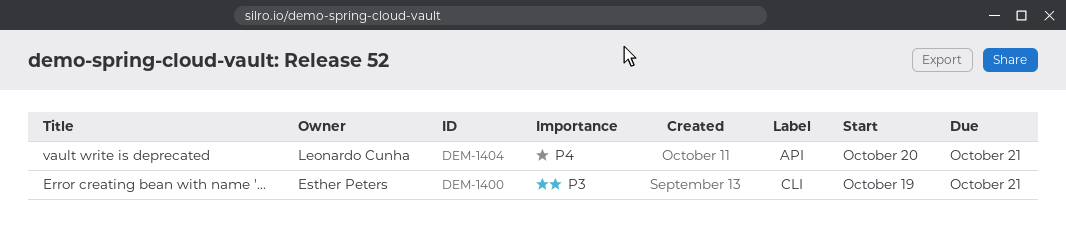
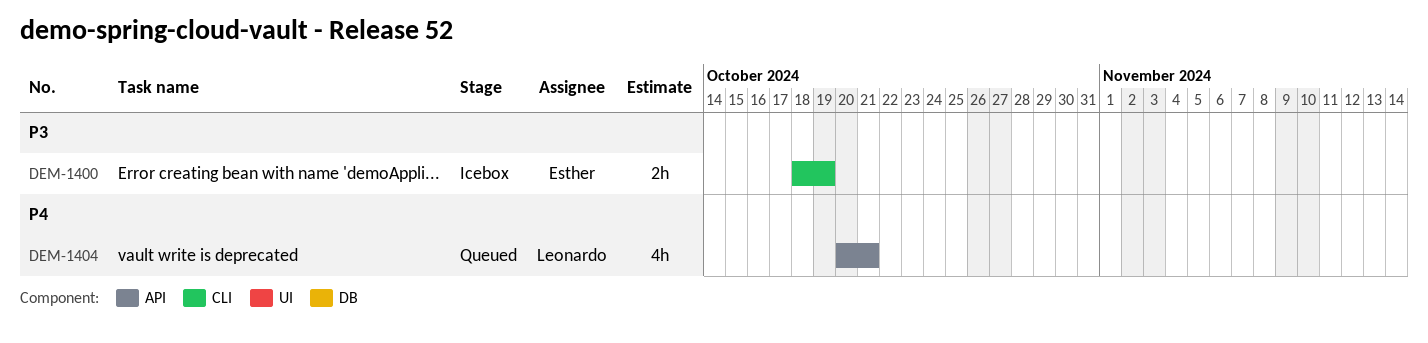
DEM-1400, start: Oct 19 -> Oct 18
DEM-1400, due: Oct 21 -> Oct 19

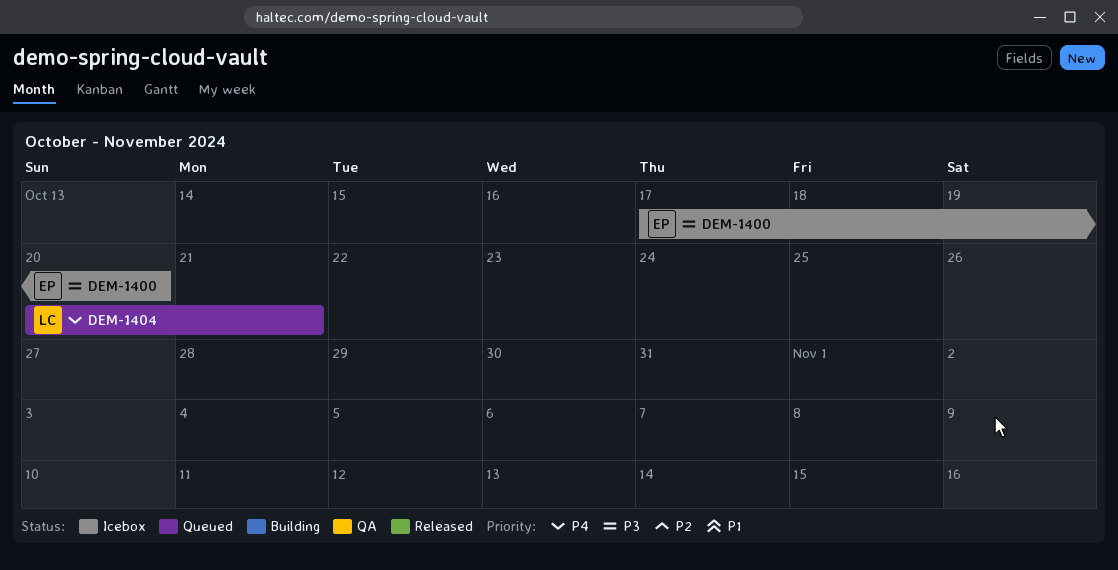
DEM-1400, start: Oct 18 -> Oct 17
DEM-1400, due: Oct 19 -> Oct 20

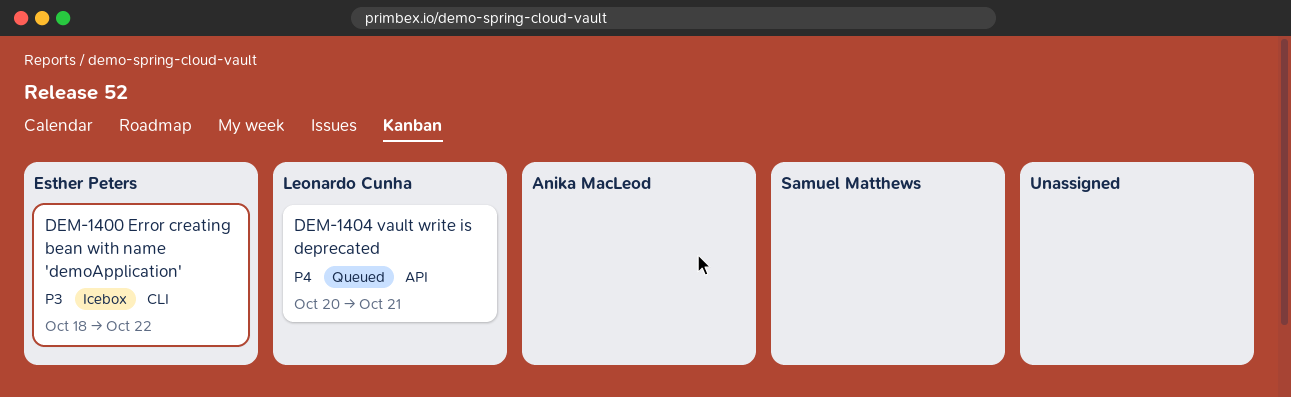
DEM-1400, start: Oct 17 -> Oct 18
DEM-1400, due: Oct 20 -> Oct 22

